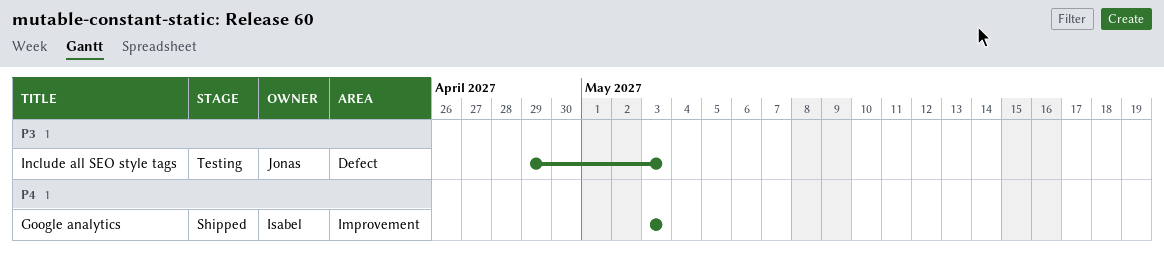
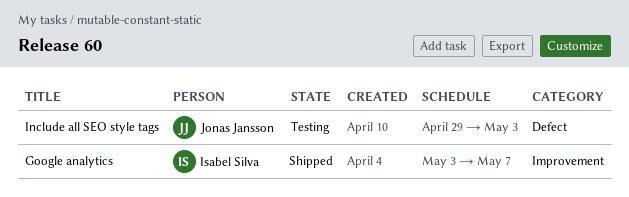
Google analytics, due: May 3 -> May 7

